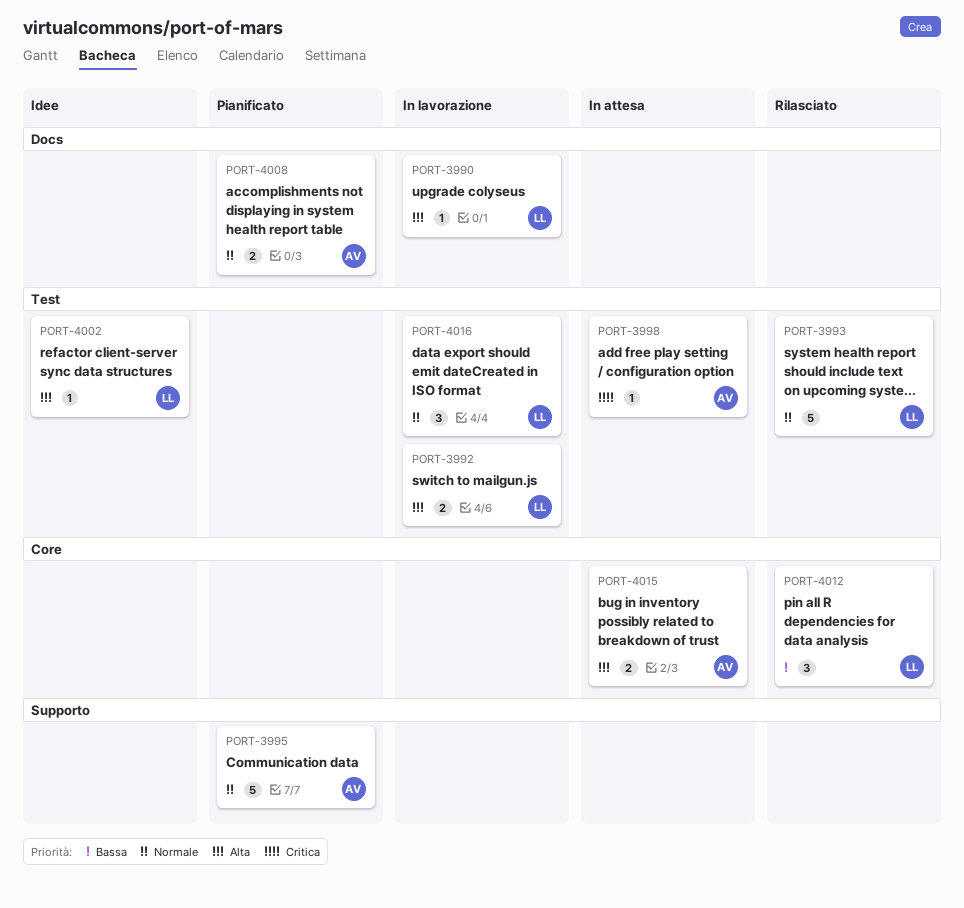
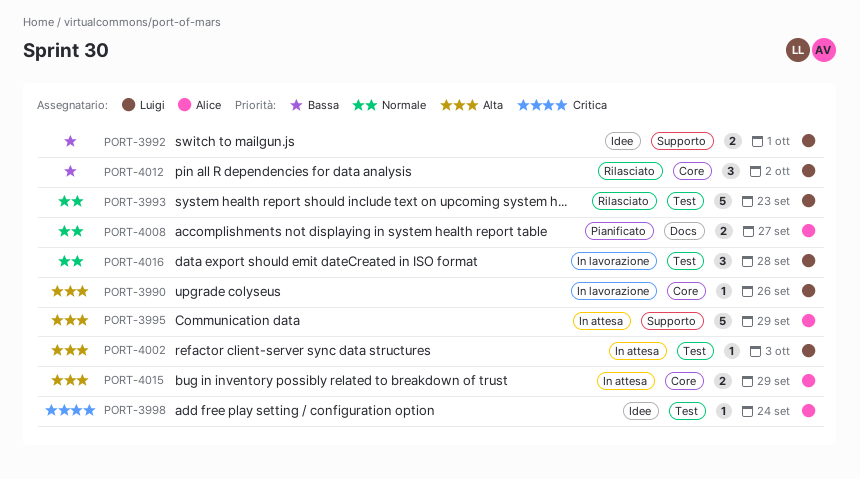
PORT-3990, label: Docs -> Core
PORT-3992, status: In lavorazione -> Idee
PORT-3992, priority: Alta -> Bassa
PORT-3992, label: Test -> Supporto
PORT-3995, status: Pianificato -> In attesa
PORT-3995, priority: Normale -> Alta
PORT-3998, status: In attesa -> Idee
PORT-4002, status: Idee -> In attesa

